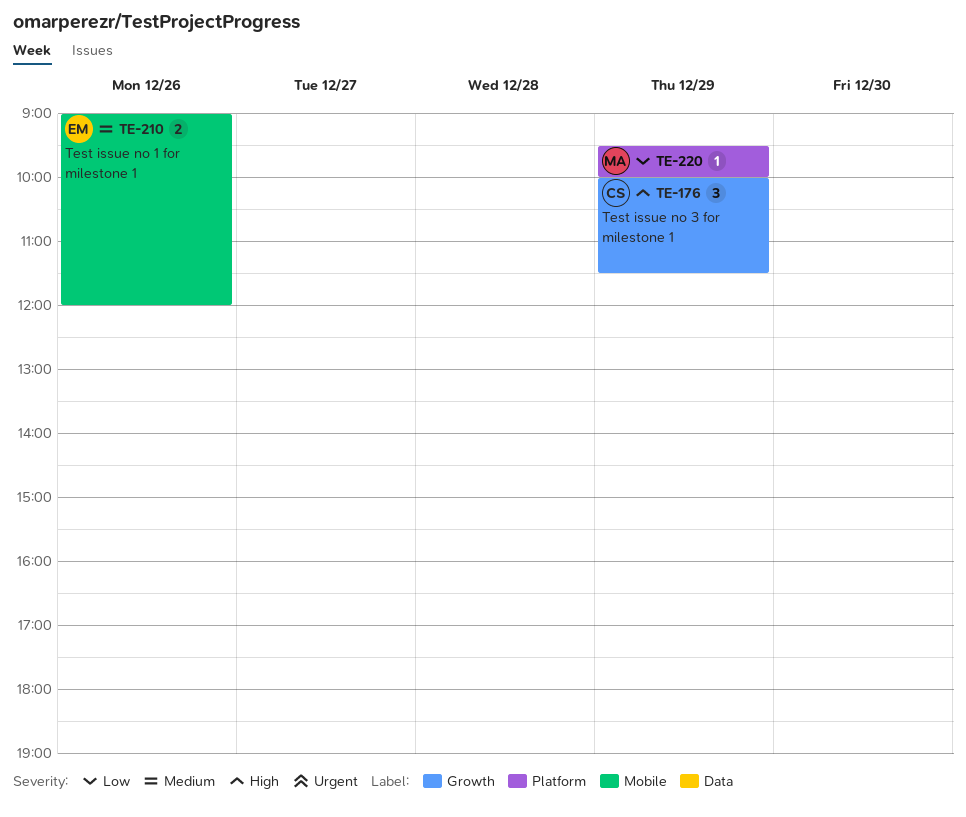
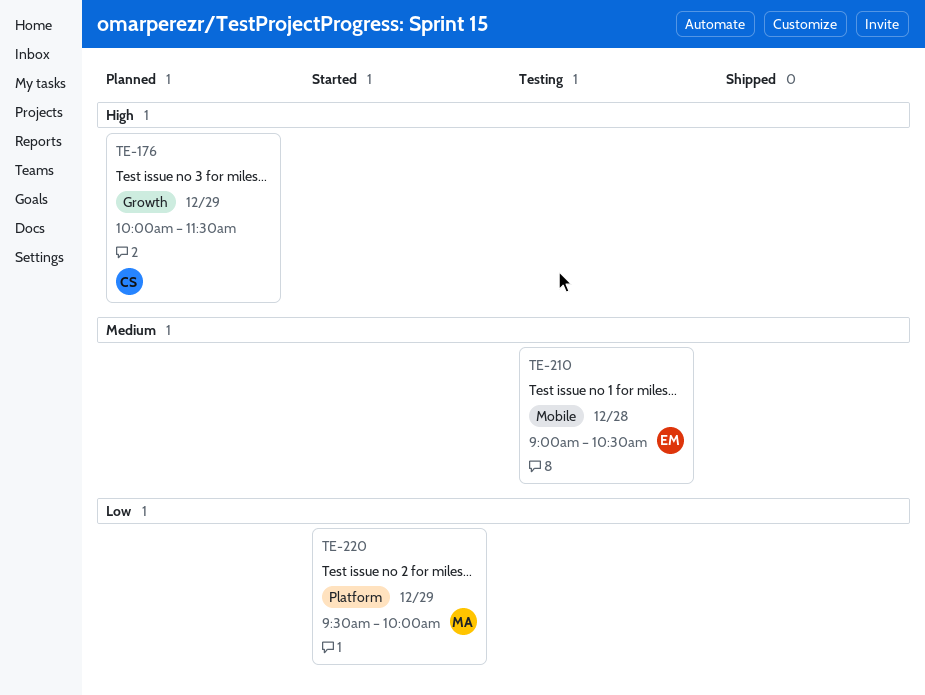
TE-210, day: Dec 26 -> Dec 28
TE-210, ends: 12:00 -> 10:30

